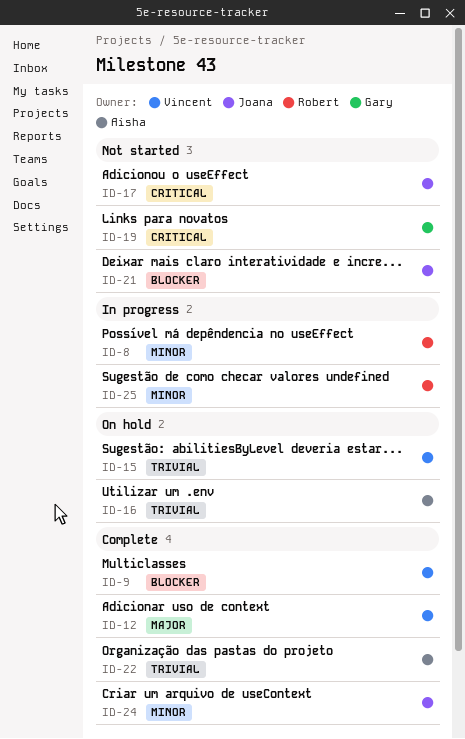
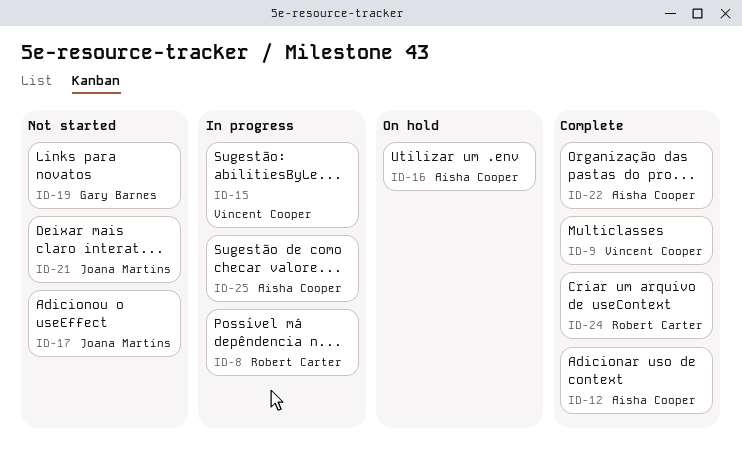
ID-12, owner: Vincent Cooper -> Aisha Cooper
ID-15, status: On hold -> In progress
ID-24, owner: Joana Martins -> Robert Carter
ID-25, owner: Robert Carter -> Aisha Cooper

